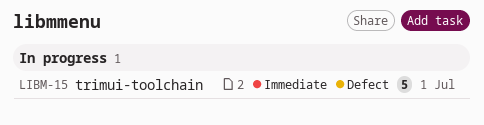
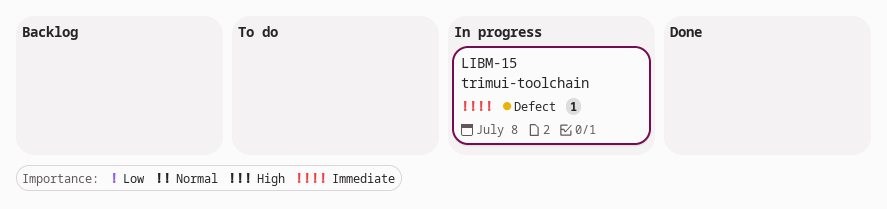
LIBM-15, estimate: 5 -> 1
LIBM-15, due: Jul 1 -> Jul 8

